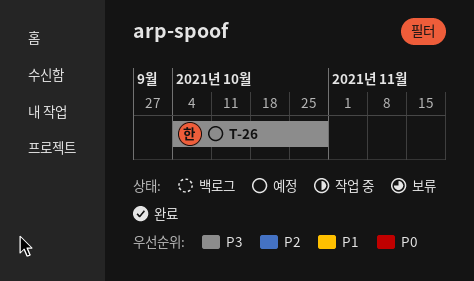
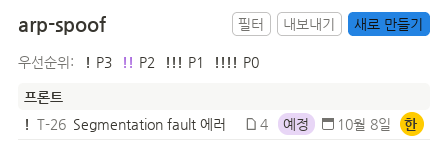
T-26, due: Oct 29 -> Oct 8

